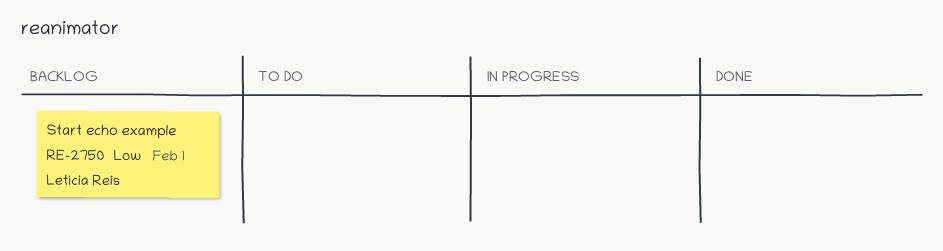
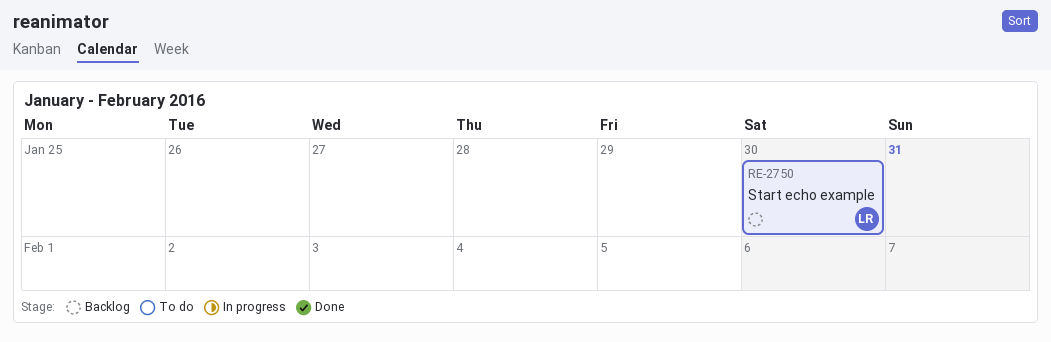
RE-2750, due: Feb 1 -> Jan 30

